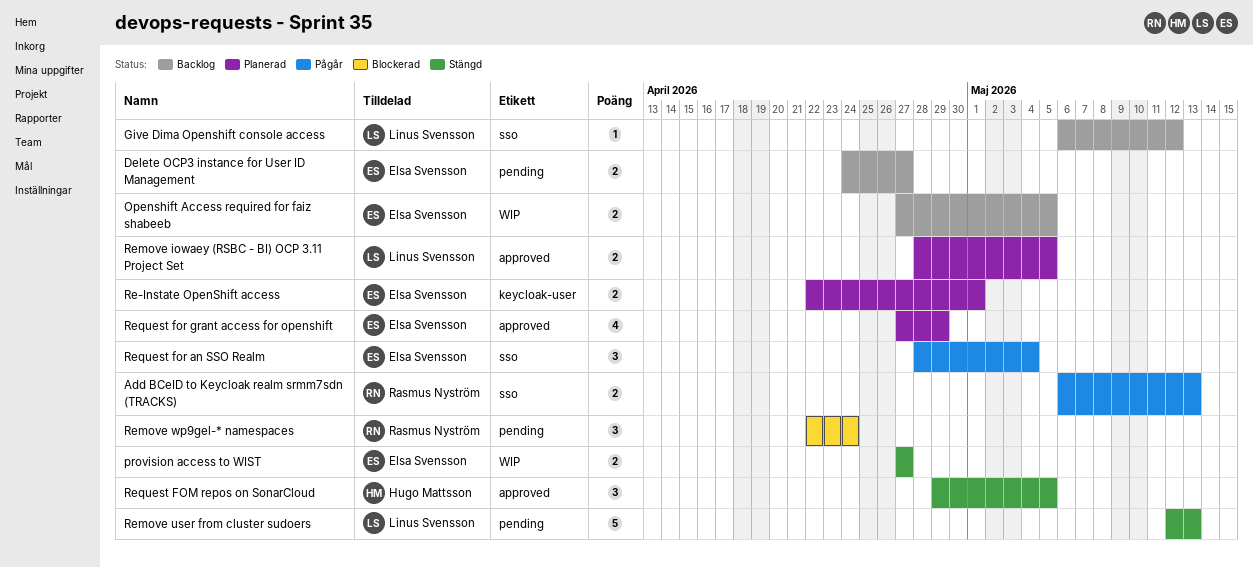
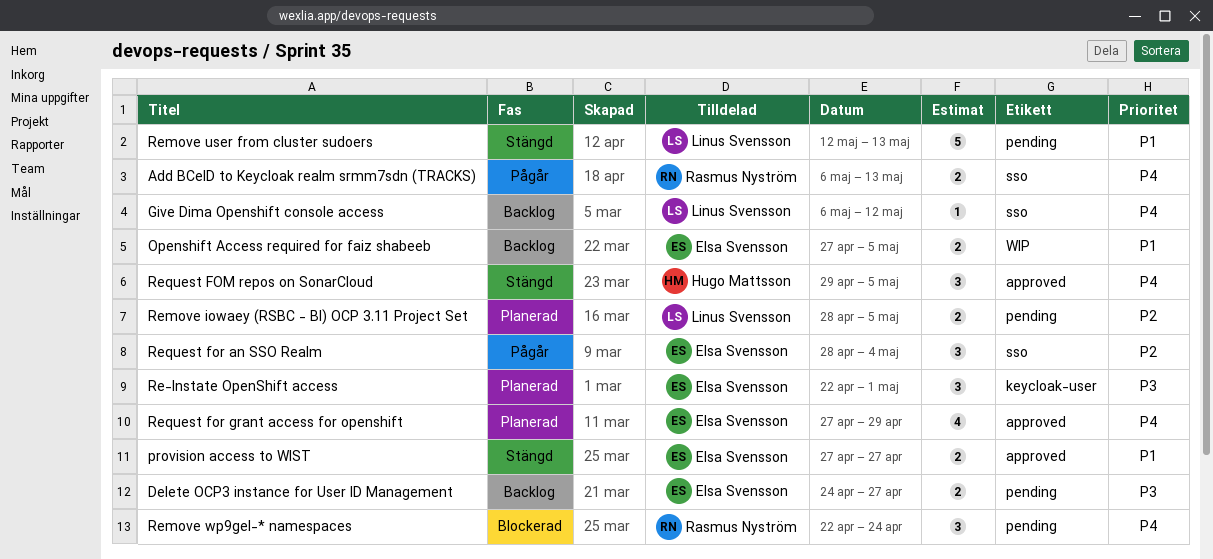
provision access to WIST, label: WIP -> approved
Re-Instate OpenShift access, estimate: 2 -> 3
Remove iowaey (RSBC - BI) OCP 3.11 Project Set, label: approved -> pending

